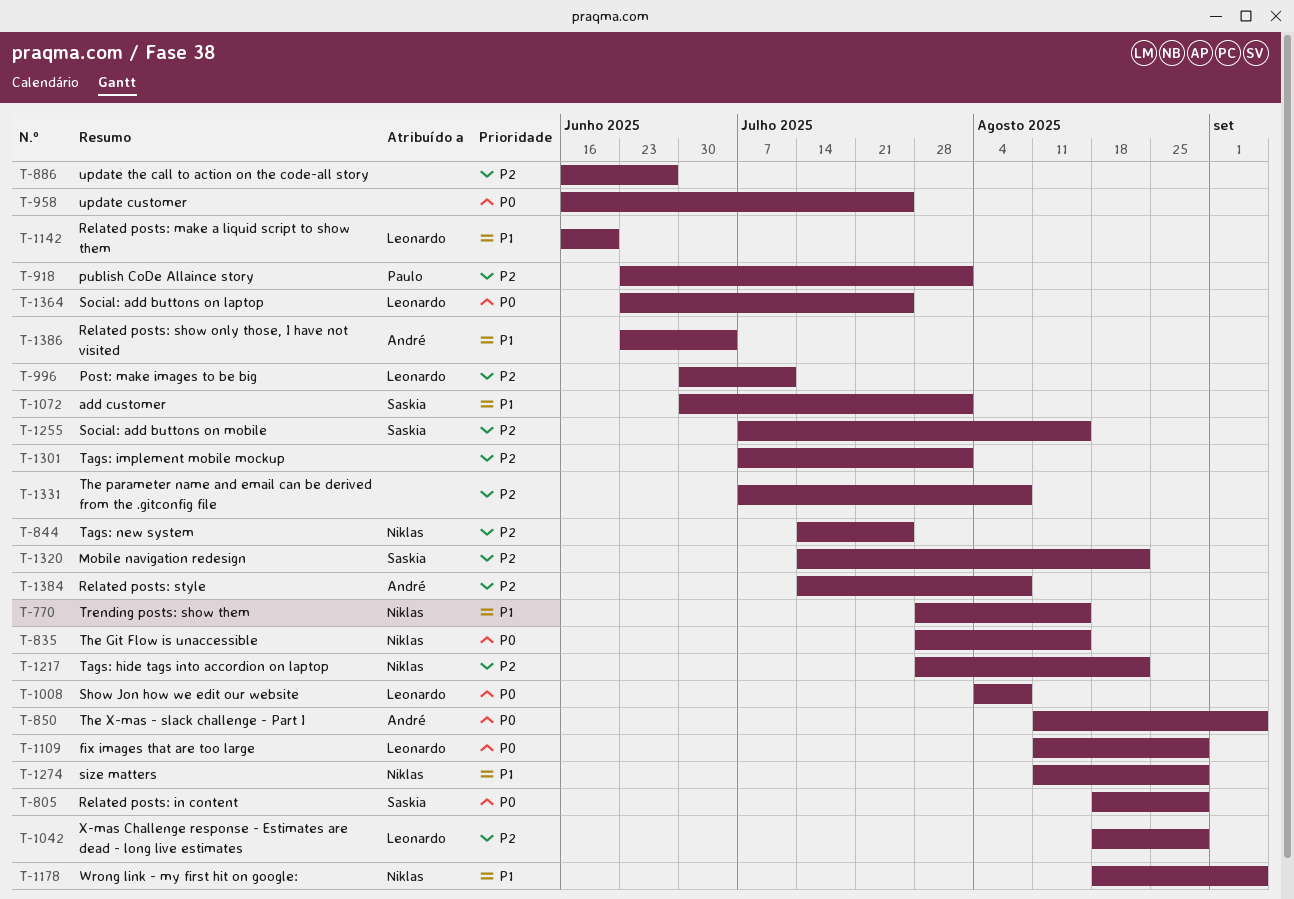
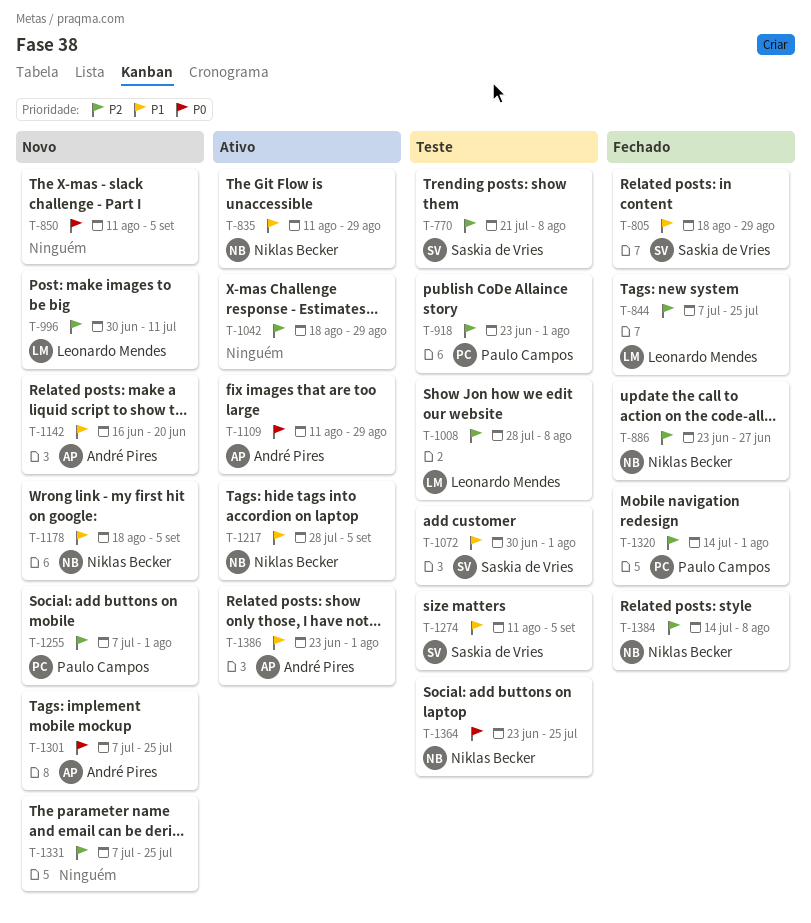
T-770, owner: Niklas Becker -> Saskia de Vries
T-770, priority: P1 -> P2
T-770, start: Jul 28 -> Jul 21
T-770, due: Aug 15 -> Aug 8
T-805, priority: P0 -> P1
T-835, priority: P0 -> P1
T-835, start: Jul 28 -> Aug 11
T-835, due: Aug 15 -> Aug 29
T-844, owner: Niklas Becker -> Leonardo Mendes
T-844, start: Jul 14 -> Jul 7
T-850, owner: André Pires -> none
T-886, owner: none -> Niklas Becker
T-886, start: Jun 16 -> Jun 23
T-958: present -> none
T-1008, priority: P0 -> P2
T-1008, start: Aug 4 -> Jul 28
T-1042, owner: Leonardo Mendes -> none
T-1109, owner: Leonardo Mendes -> André Pires
T-1142, owner: Leonardo Mendes -> André Pires
T-1217, priority: P2 -> P1
T-1217, due: Aug 22 -> Sep 5
T-1255, owner: Saskia de Vries -> Paulo Campos
T-1255, due: Aug 15 -> Aug 1
T-1274, owner: Niklas Becker -> Saskia de Vries
T-1274, due: Aug 29 -> Sep 5
T-1301, owner: none -> André Pires
T-1301, priority: P2 -> P0
T-1301, due: Aug 1 -> Jul 25
T-1320, owner: Saskia de Vries -> Paulo Campos
T-1320, due: Aug 22 -> Aug 1
T-1331, due: Aug 8 -> Jul 25
T-1364, owner: Leonardo Mendes -> Niklas Becker
T-1384, owner: André Pires -> Niklas Becker
T-1386, due: Jul 4 -> Aug 1

